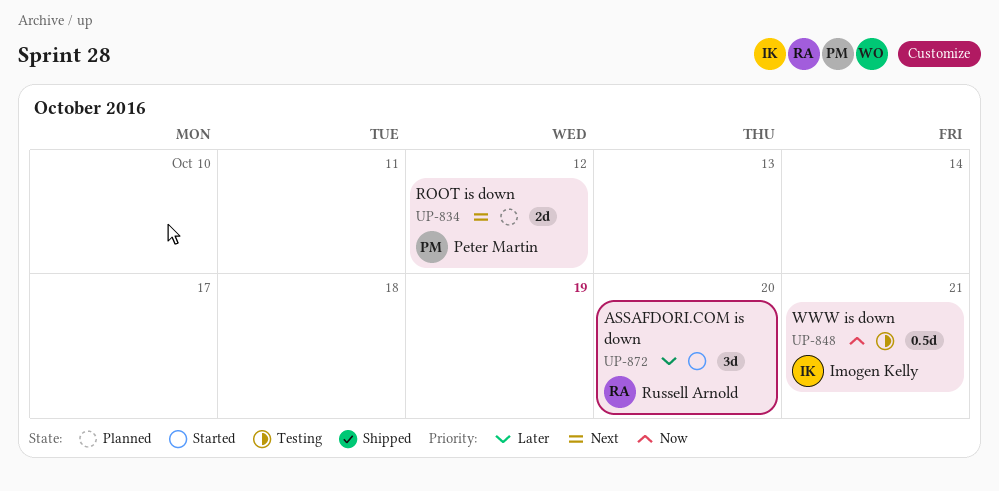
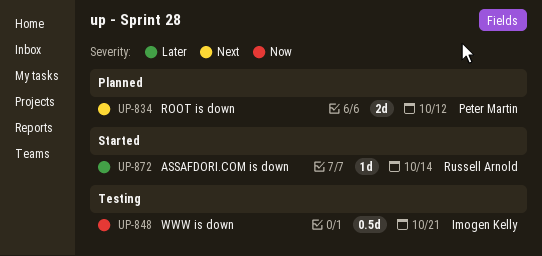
UP-872, estimate: 3d -> 1d
UP-872, due: Oct 20 -> Oct 14

